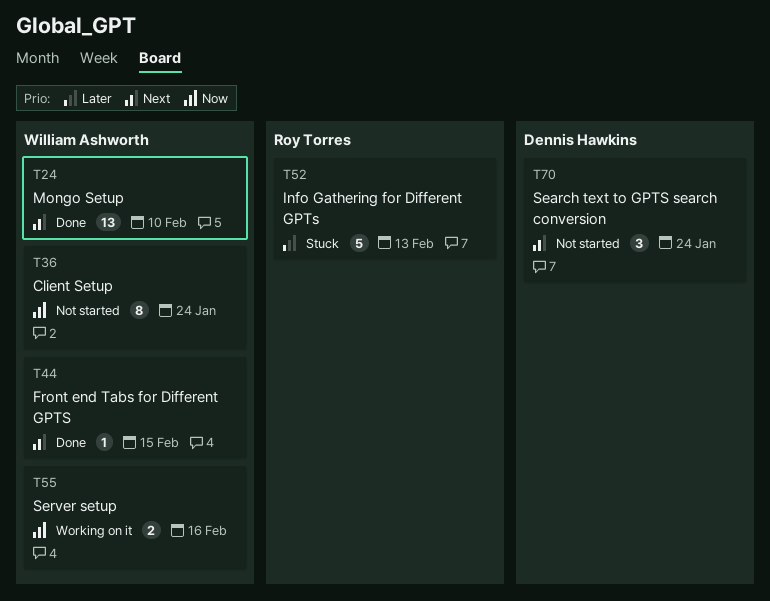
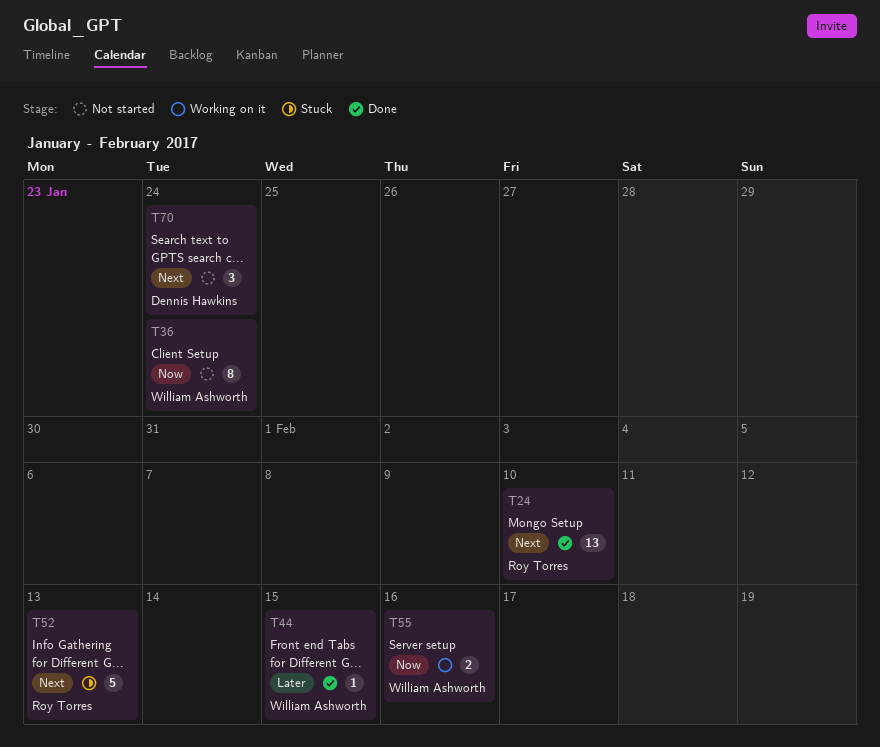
T24, owner: William Ashworth -> Roy Torres
T44, priority: Next -> Later
T52, priority: Later -> Next

